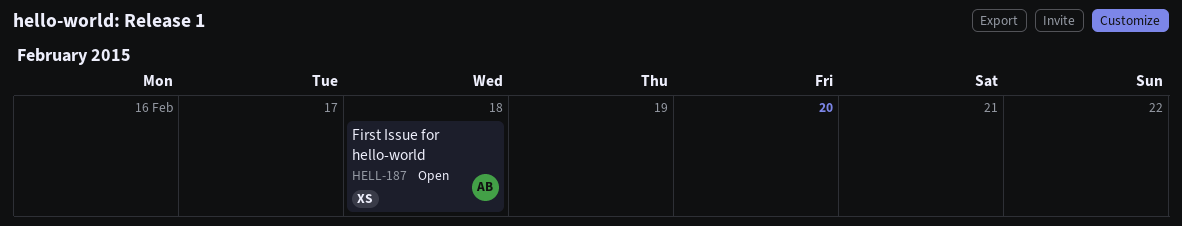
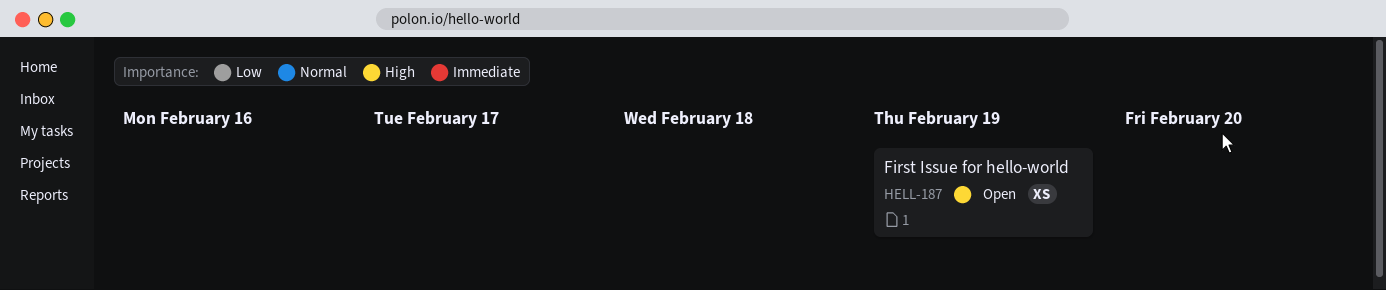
HELL-187, due: Feb 18 -> Feb 19

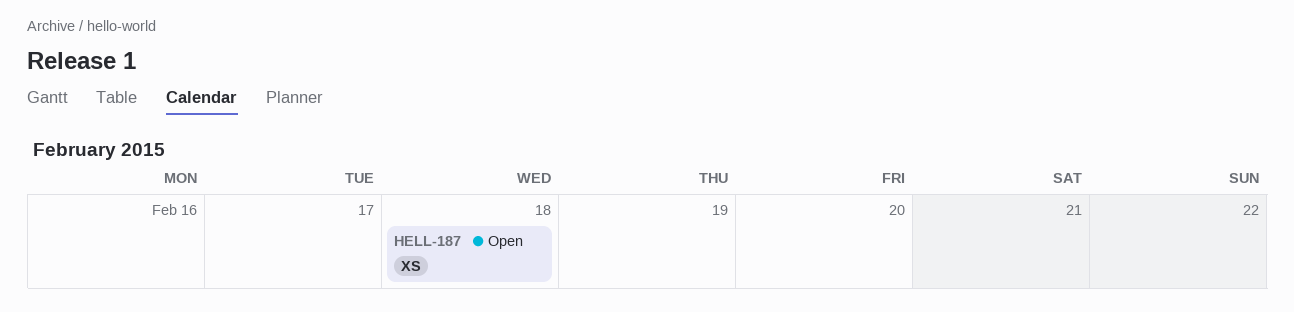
HELL-187, due: Feb 19 -> Feb 18

